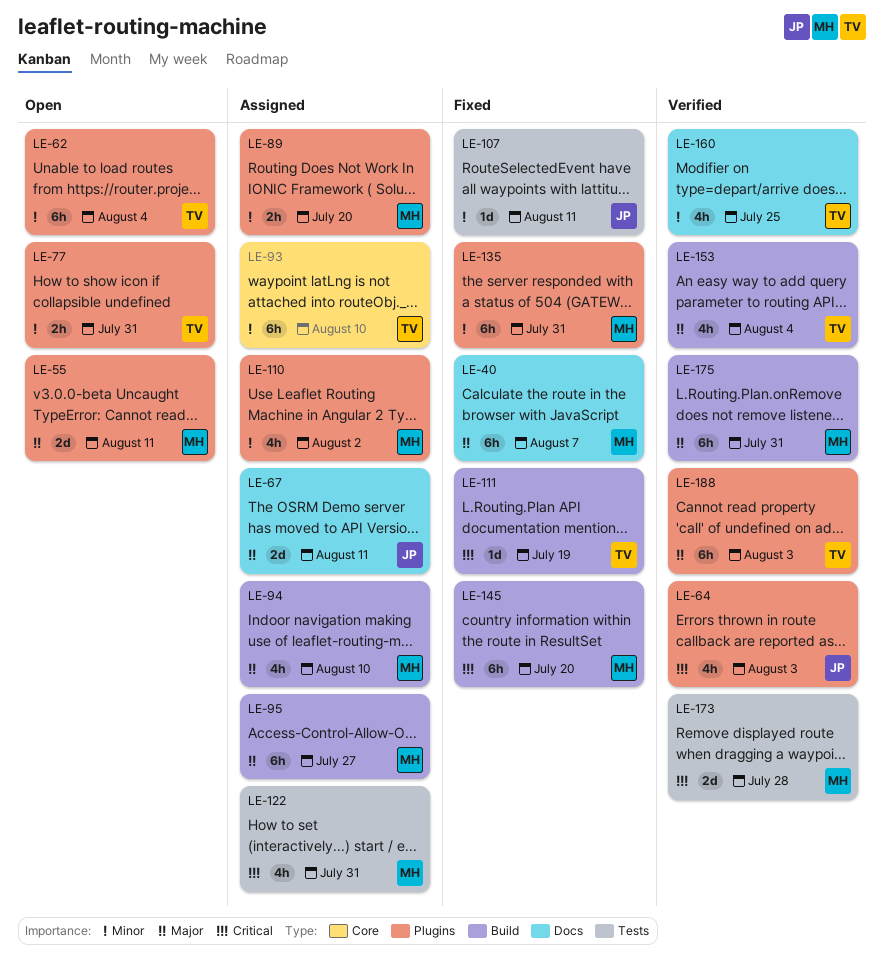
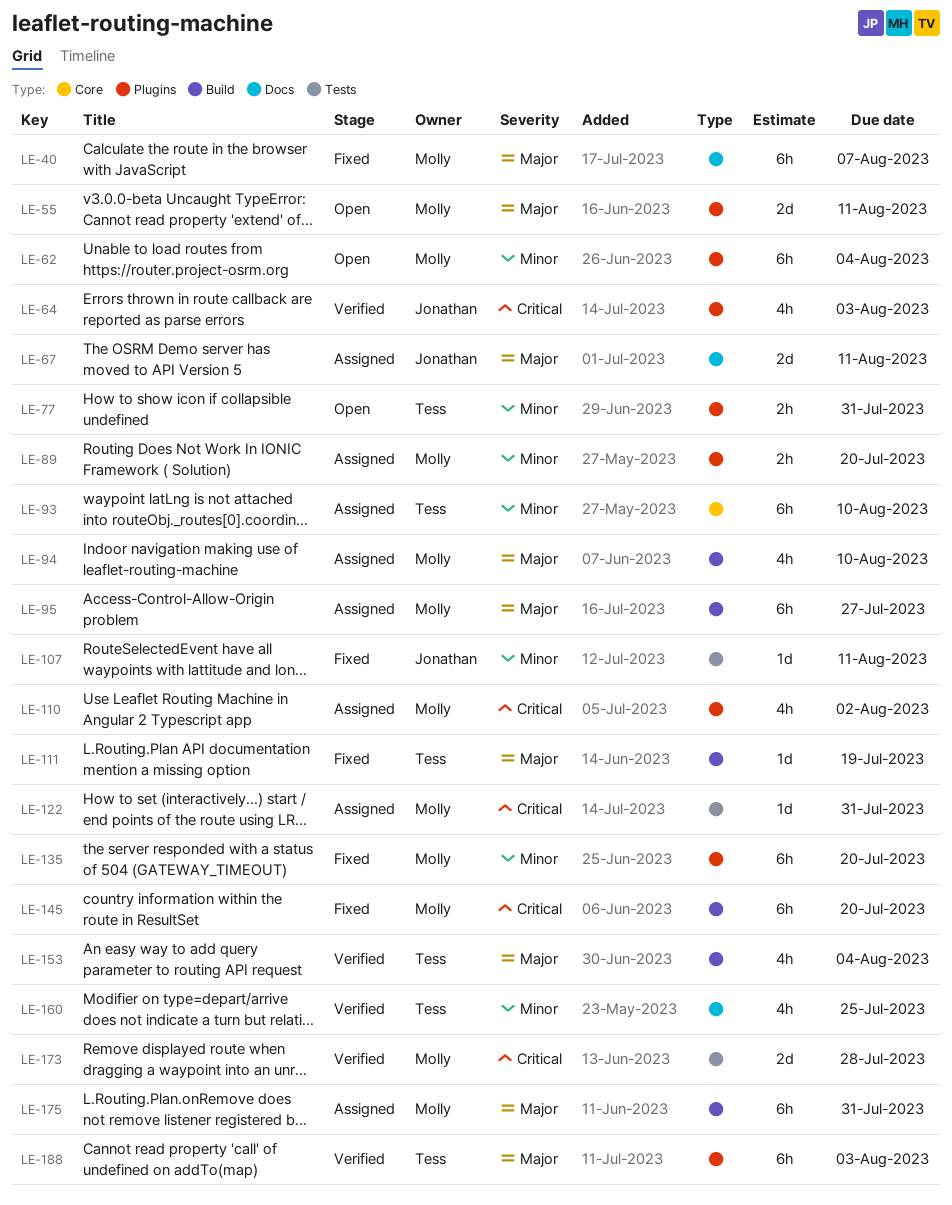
LE-62, owner: Tess -> Molly
LE-110, priority: Minor -> Critical
LE-111, priority: Critical -> Major
LE-122, estimate: 4h -> 1d
LE-135, due: Jul 31 -> Jul 20
LE-175, status: Verified -> Assigned

